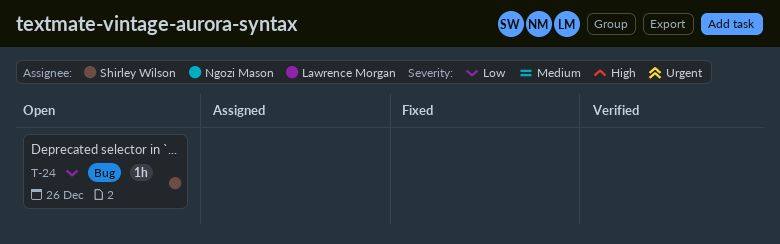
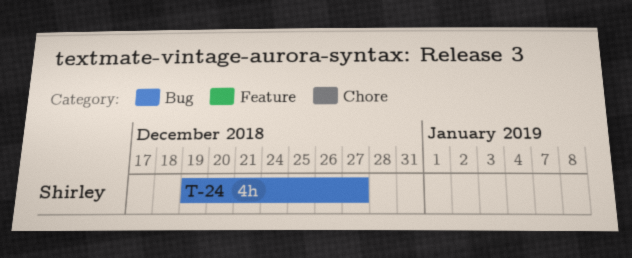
T-24, estimate: 1h -> 4h
T-24, due: Dec 26 -> Dec 27

